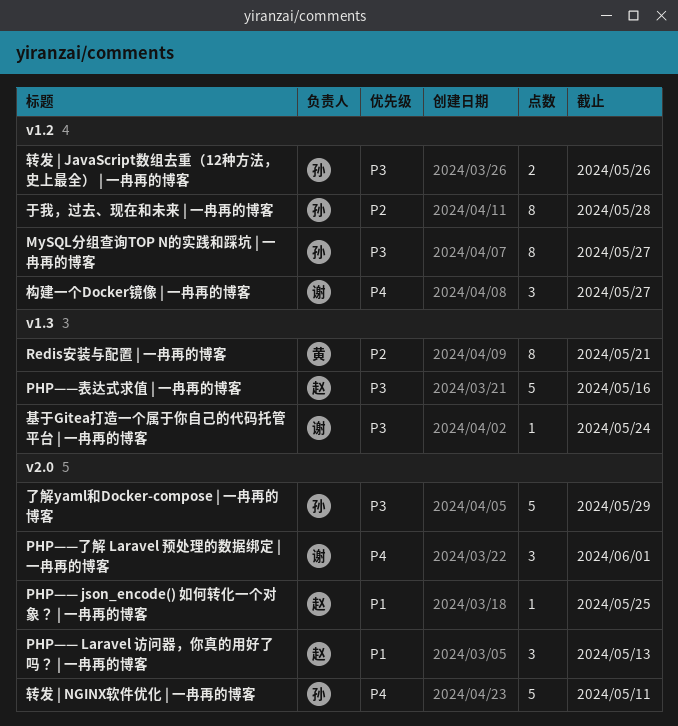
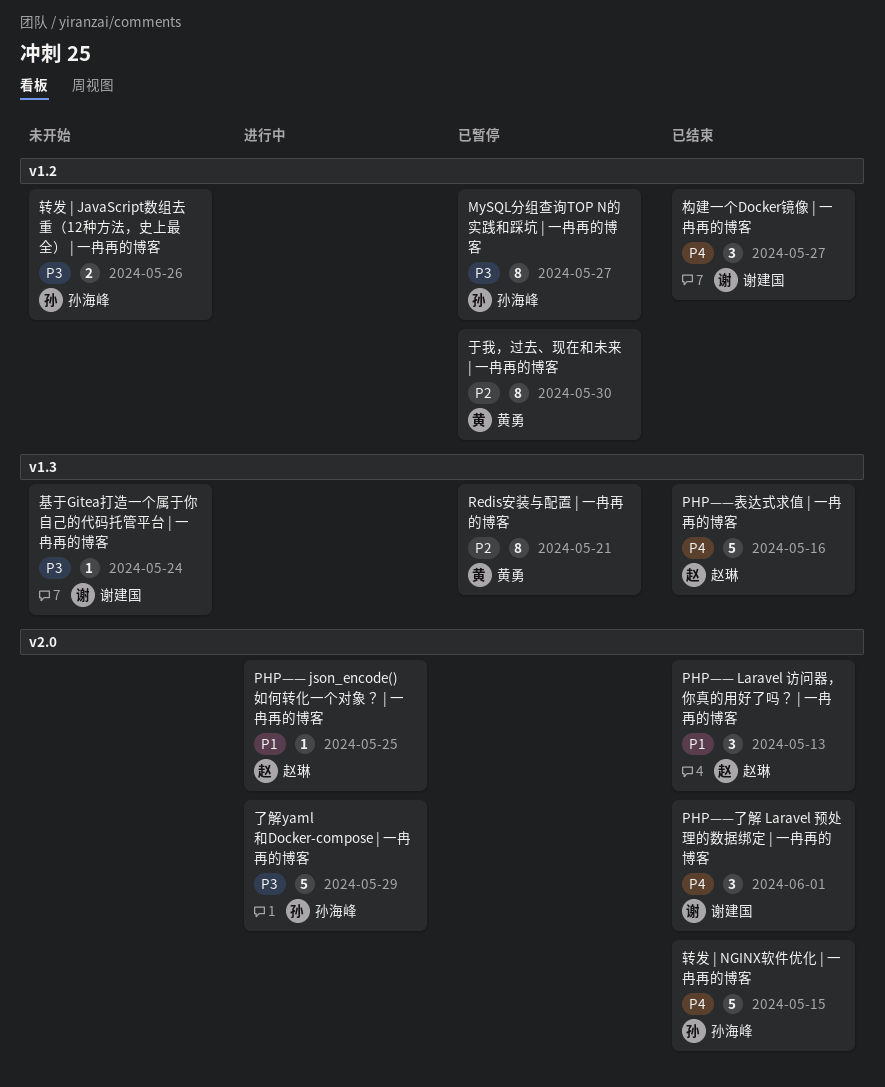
PHP——表达式求值 | 一冉再的博客, priority: P3 -> P4
于我，过去、现在和未来 | 一冉再的博客, owner: 孙海峰 -> 黄勇
于我，过去、现在和未来 | 一冉再的博客, due: May 28 -> May 30
转发 | NGINX软件优化 | 一冉再的博客, due: May 11 -> May 15

